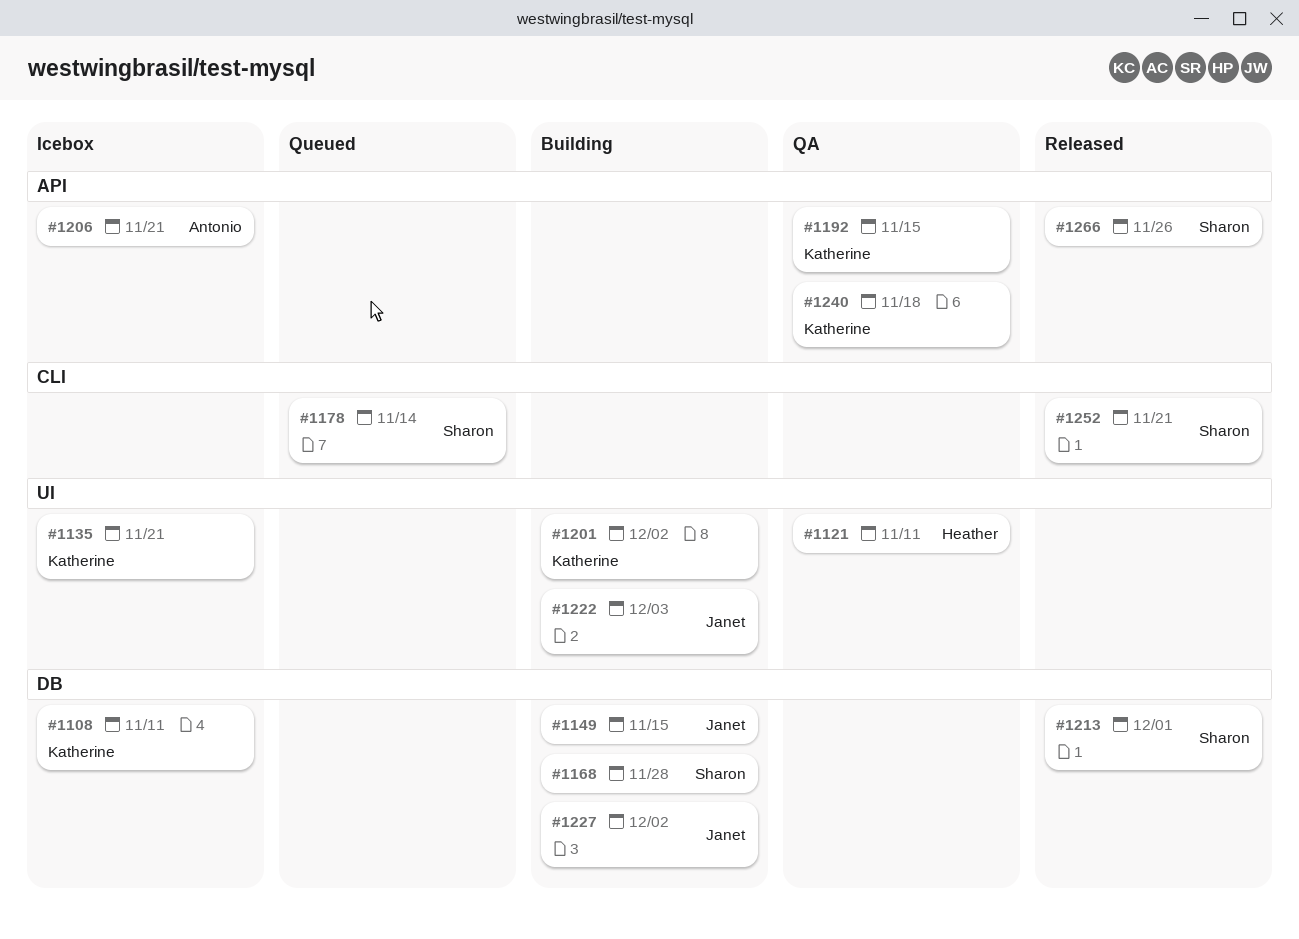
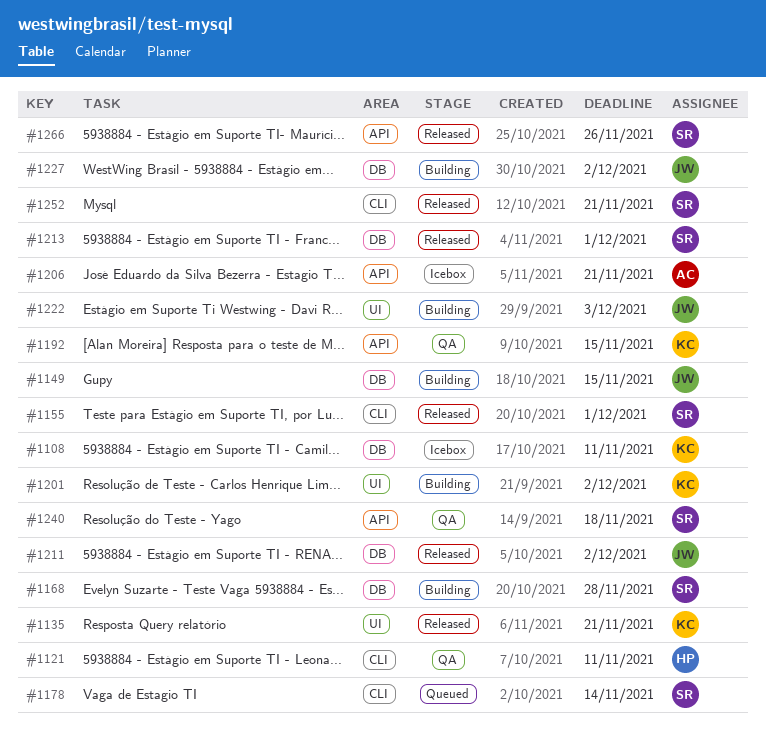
#1121, label: UI -> CLI
#1135, status: Icebox -> Released
#1155: none -> present
#1211: none -> present
#1240, owner: Katherine -> Sharon

